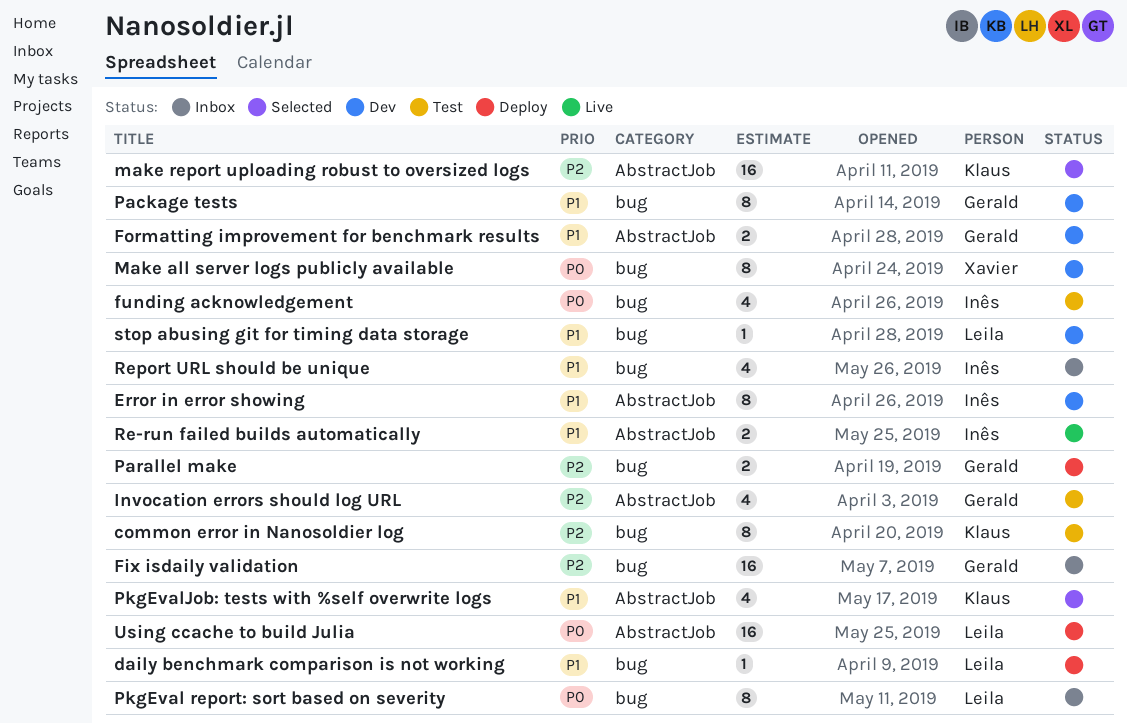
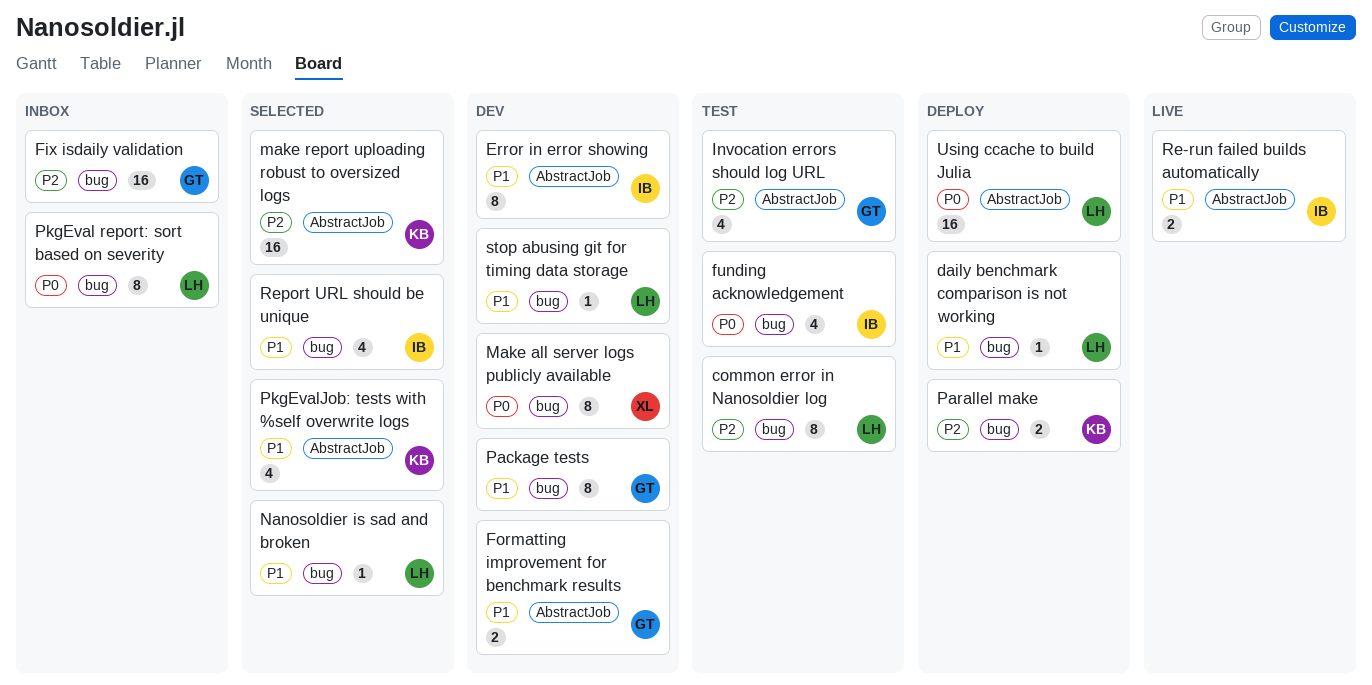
common error in Nanosoldier log, owner: Klaus -> Leila
Nanosoldier is sad and broken: none -> present
Parallel make, owner: Gerald -> Klaus
Report URL should be unique, status: Inbox -> Selected

